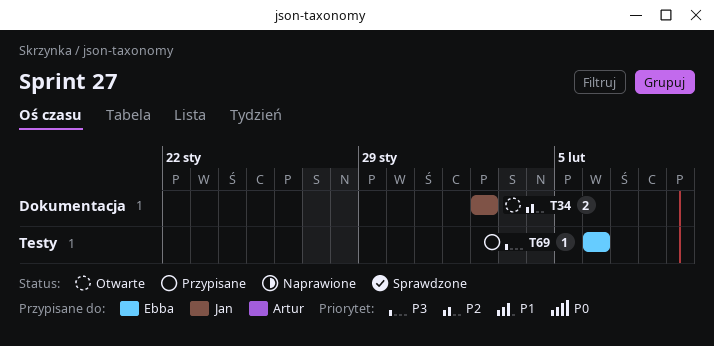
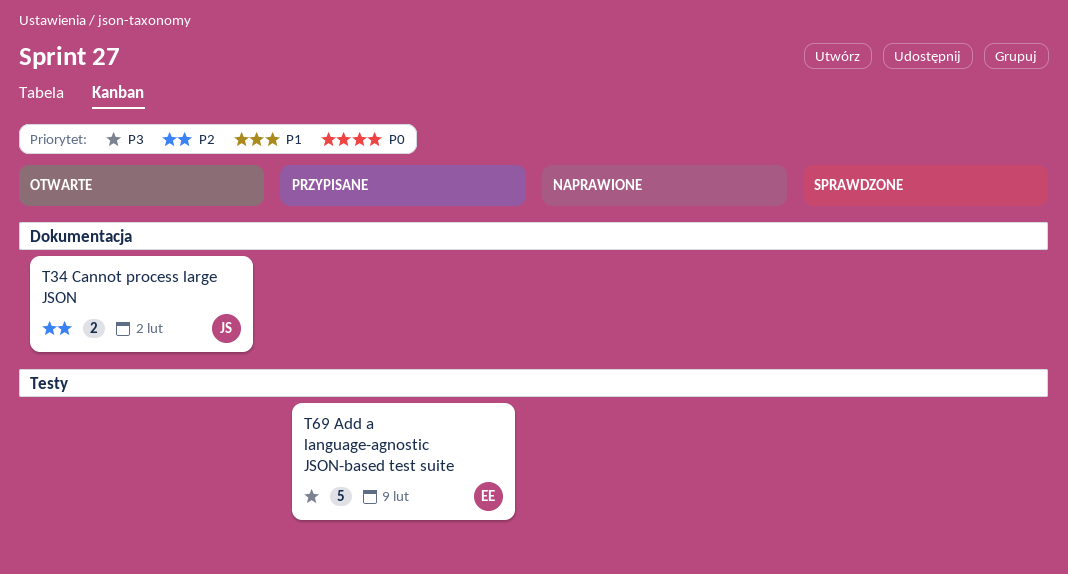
T69, estimate: 1 -> 5
T69, due: Feb 6 -> Feb 9

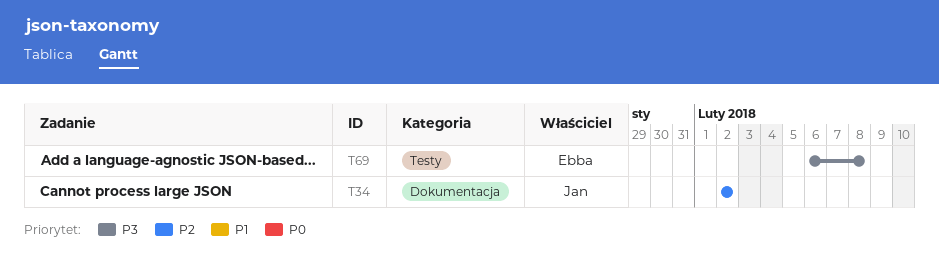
T69, due: Feb 9 -> Feb 8

